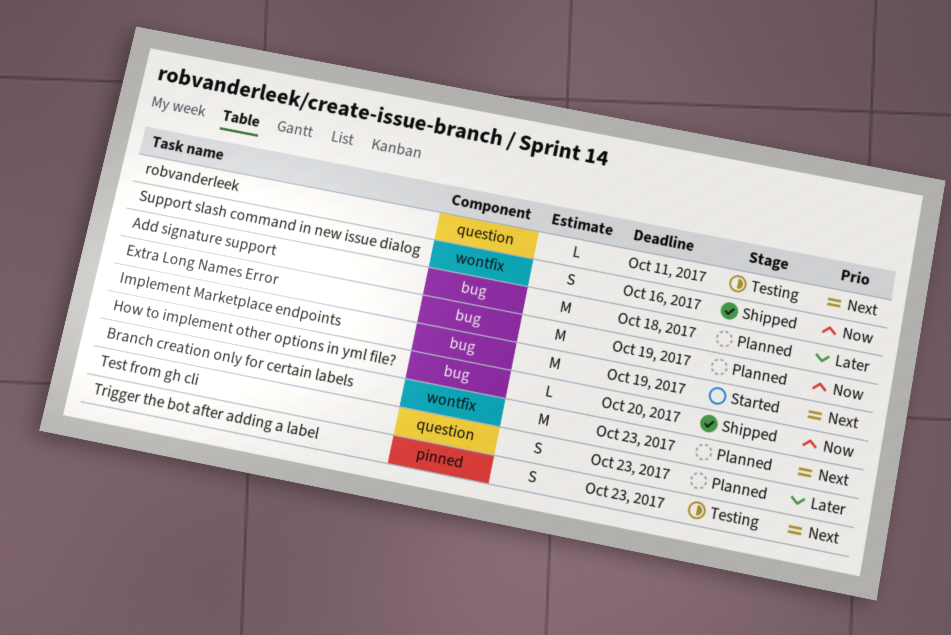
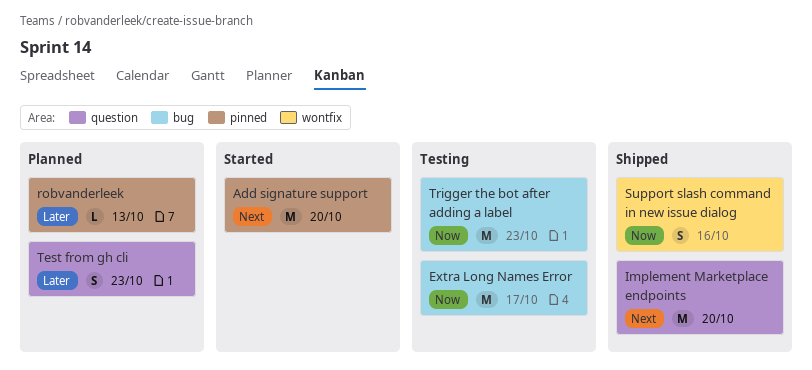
Add signature support, status: Planned -> Started
Add signature support, priority: Later -> Next
Add signature support, label: bug -> pinned
Add signature support, due: Oct 18 -> Oct 20
Branch creation only for certain labels: present -> none
Extra Long Names Error, status: Planned -> Testing
Extra Long Names Error, due: Oct 19 -> Oct 17
How to implement other options in yml file?: present -> none
Implement Marketplace endpoints, status: Started -> Shipped
Implement Marketplace endpoints, label: bug -> question
Implement Marketplace endpoints, due: Oct 19 -> Oct 20
robvanderleek, status: Testing -> Planned
robvanderleek, priority: Next -> Later
robvanderleek, label: question -> pinned
robvanderleek, due: Oct 11 -> Oct 13
Trigger the bot after adding a label, priority: Next -> Now
Trigger the bot after adding a label, label: pinned -> bug
Trigger the bot after adding a label, estimate: S -> M

